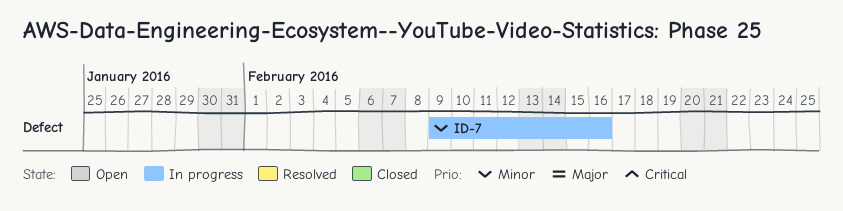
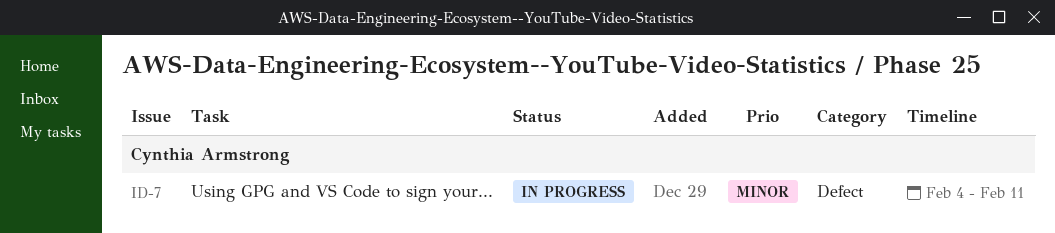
ID-7, start: Feb 9 -> Feb 4
ID-7, due: Feb 16 -> Feb 11

